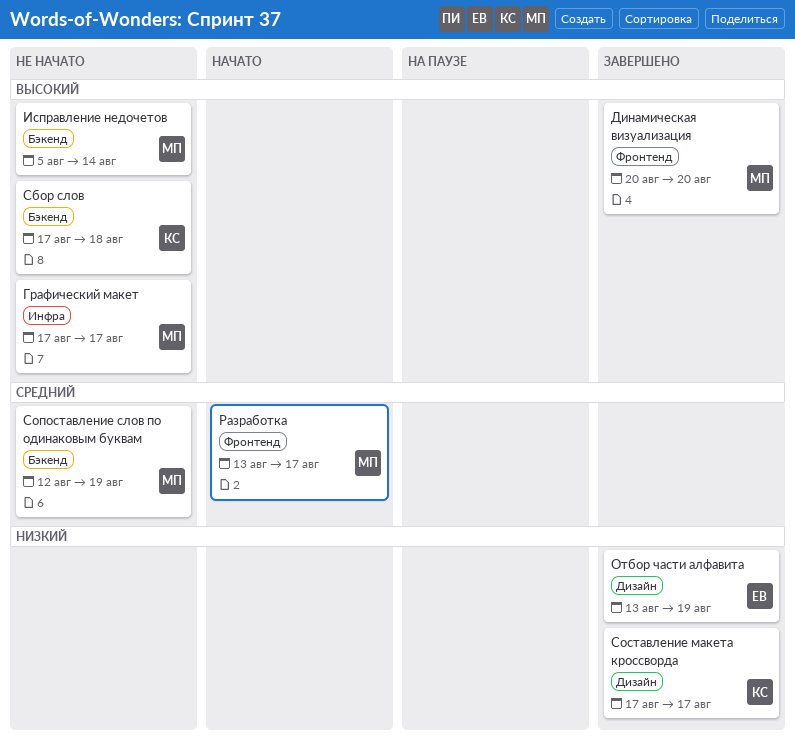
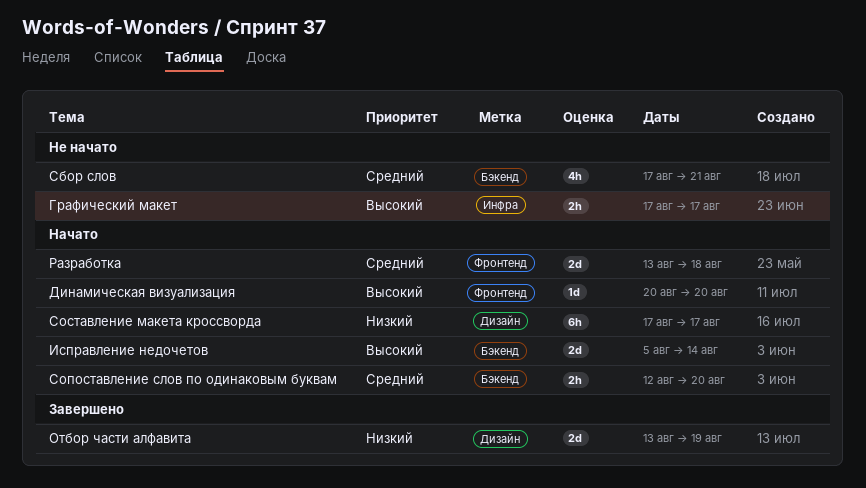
Динамическая визуализация, status: Завершено -> Начато
Исправление недочетов, status: Не начато -> Начато
Разработка, due: Aug 17 -> Aug 18
Сбор слов, priority: Высокий -> Средний
Сбор слов, due: Aug 18 -> Aug 21
Сопоставление слов по одинаковым буквам, status: Не начато -> Начато
Сопоставление слов по одинаковым буквам, due: Aug 19 -> Aug 20
Составление макета кроссворда, status: Завершено -> Начато

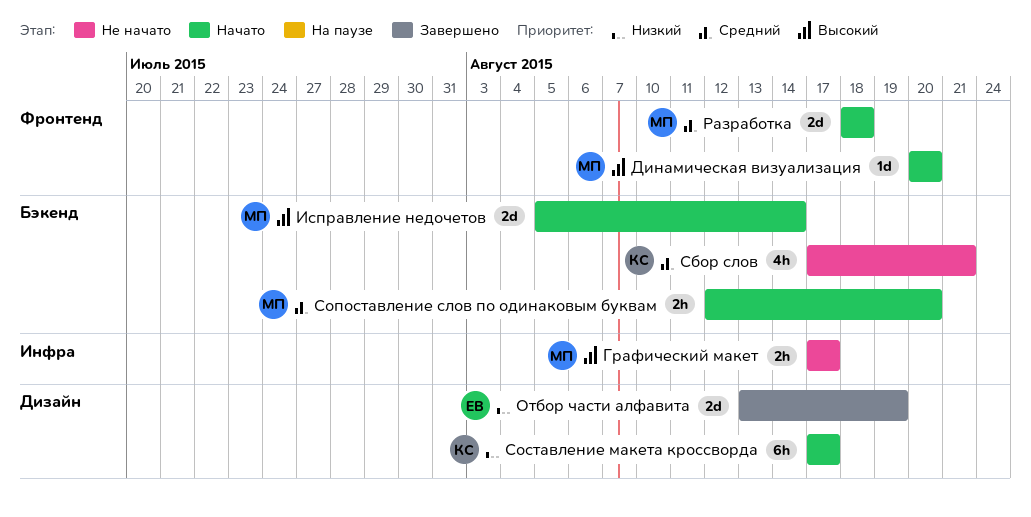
Разработка, start: Aug 13 -> Aug 18

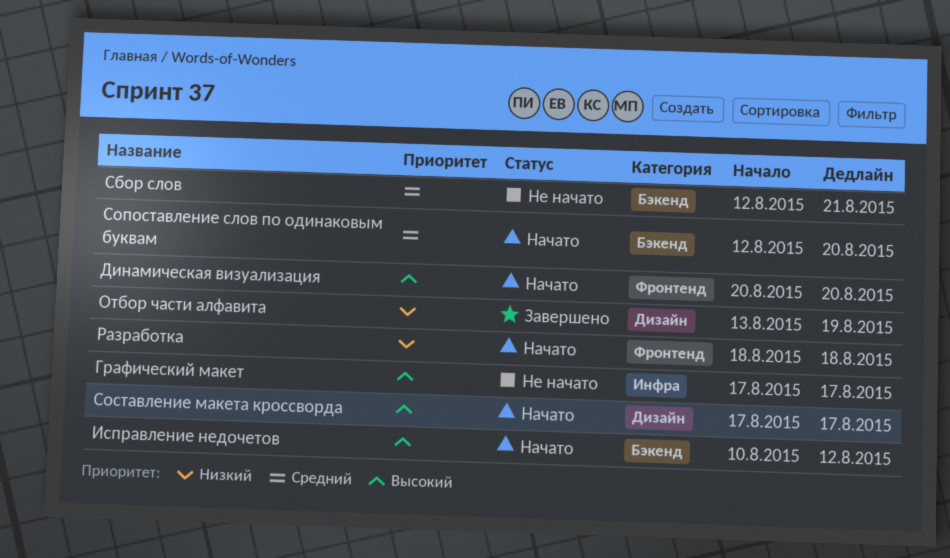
Исправление недочетов, start: Aug 5 -> Aug 10
Исправление недочетов, due: Aug 14 -> Aug 12
Разработка, priority: Средний -> Низкий
Сбор слов, start: Aug 17 -> Aug 12
Составление макета кроссворда, priority: Низкий -> Высокий

